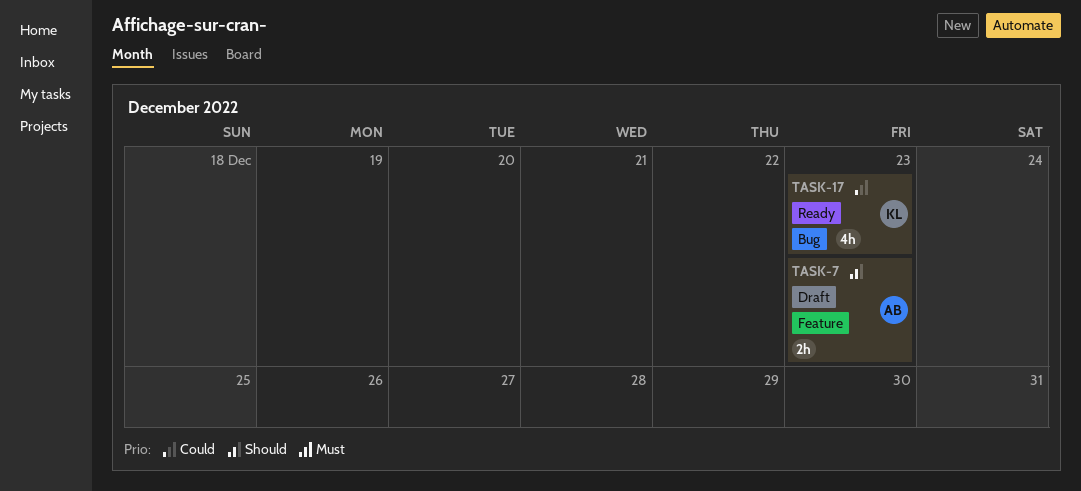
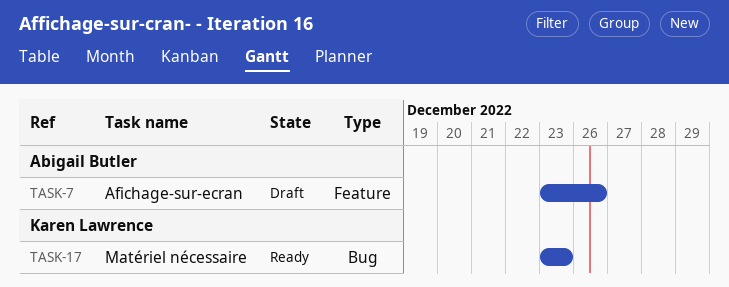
TASK-7, due: Dec 23 -> Dec 26

